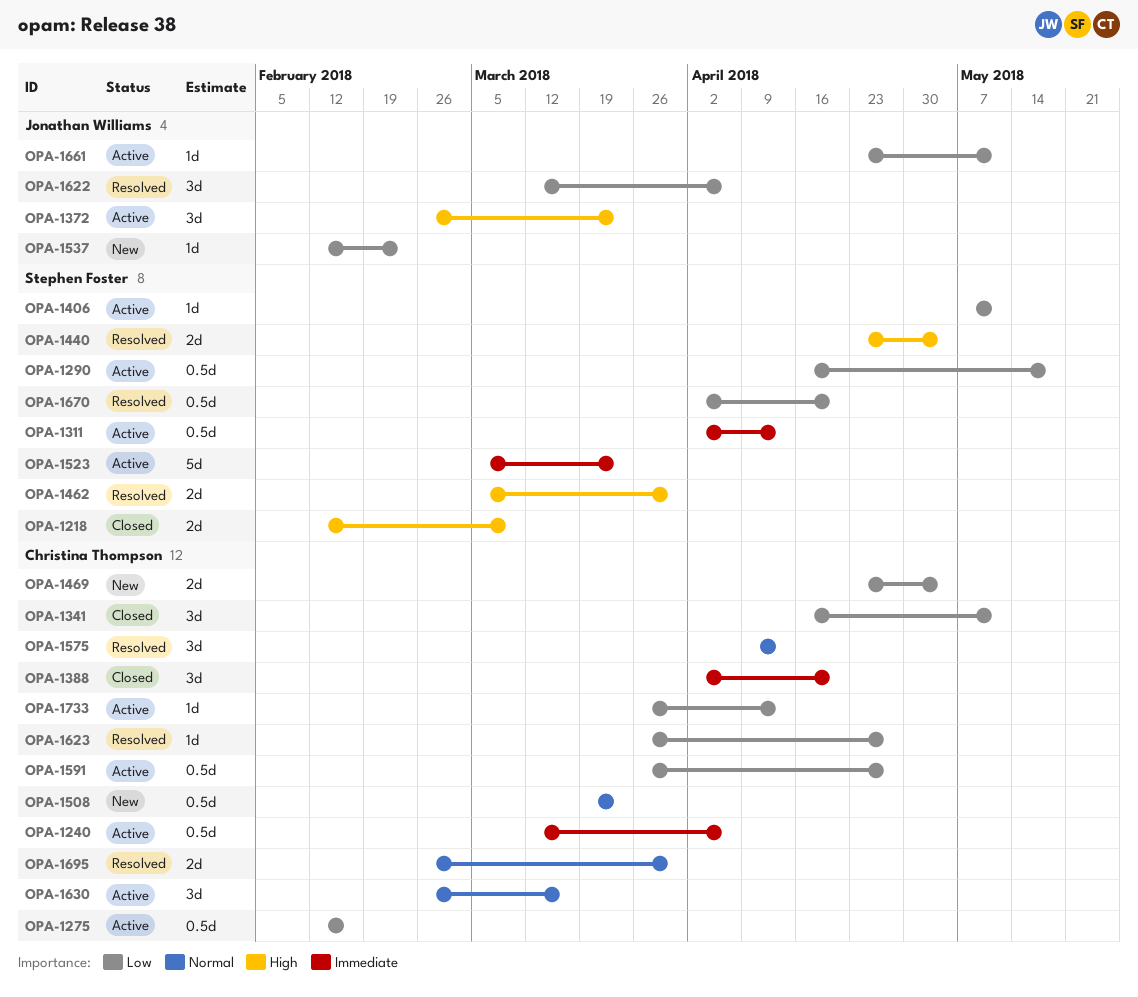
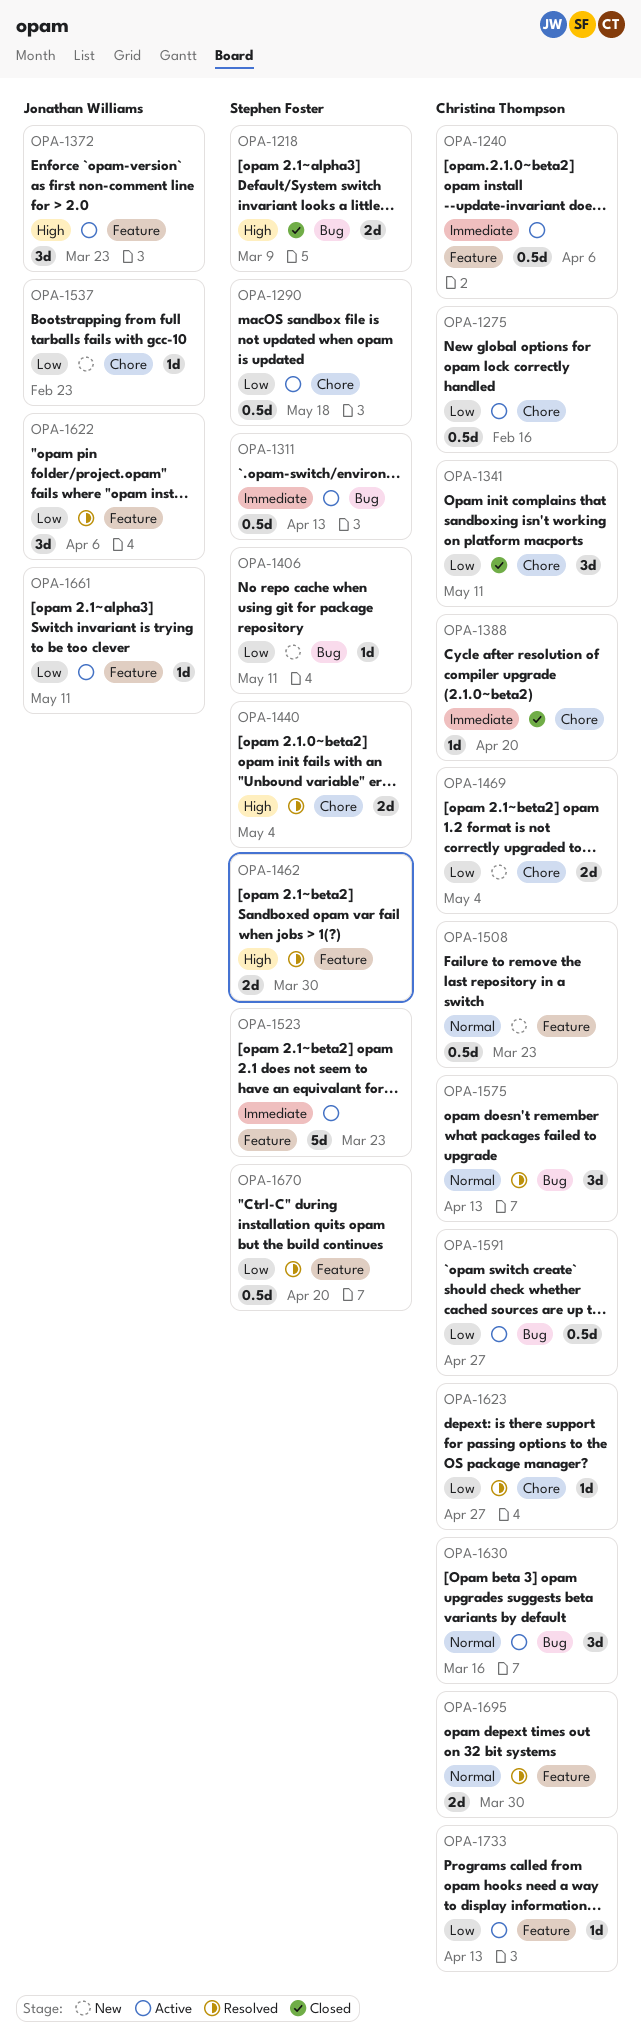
OPA-1388, estimate: 3d -> 1d
OPA-1406, status: Active -> New

